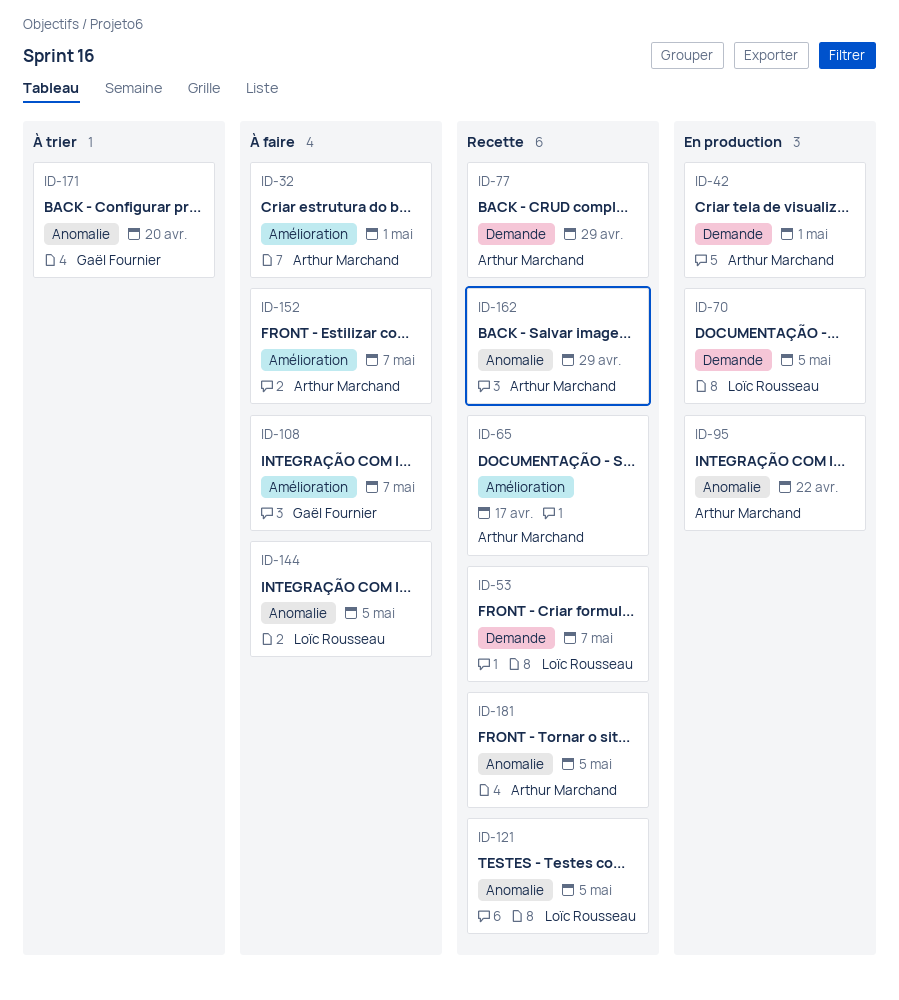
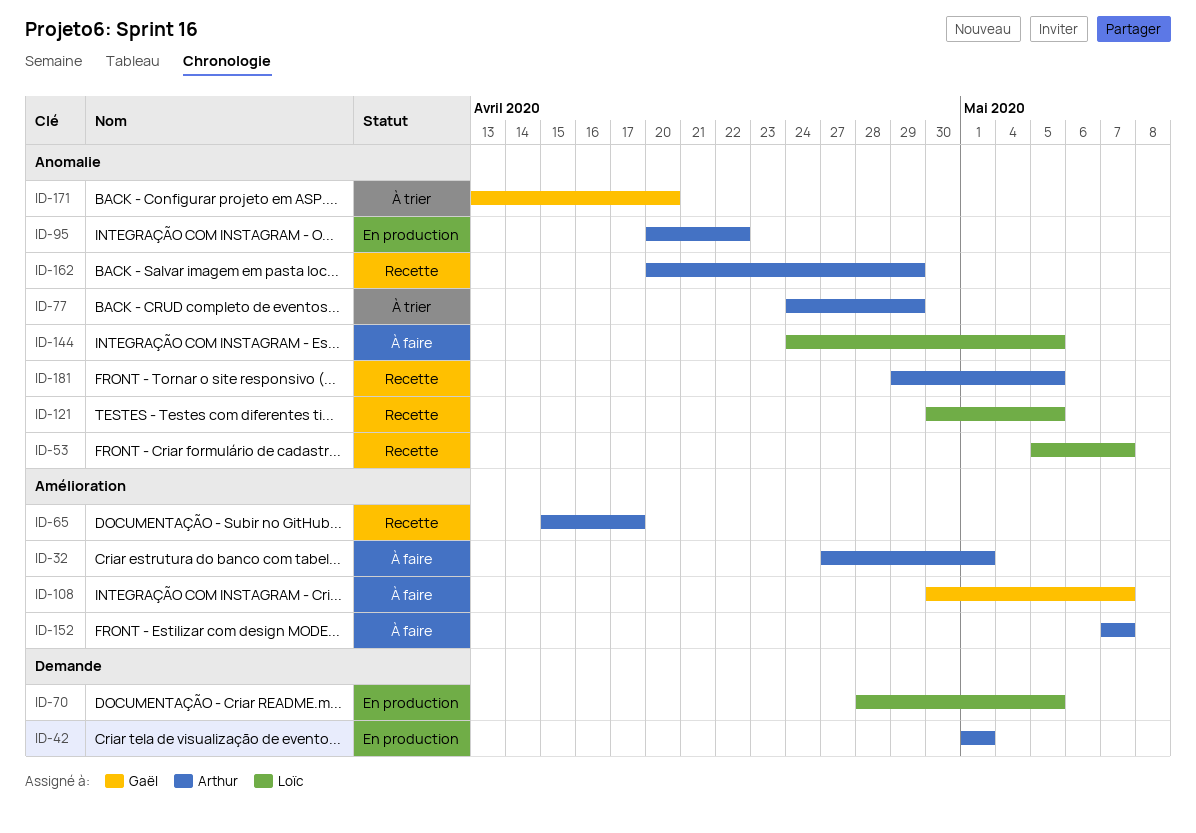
ID-53, label: Demande -> Anomalie
ID-77, status: Recette -> À trier
ID-77, label: Demande -> Anomalie

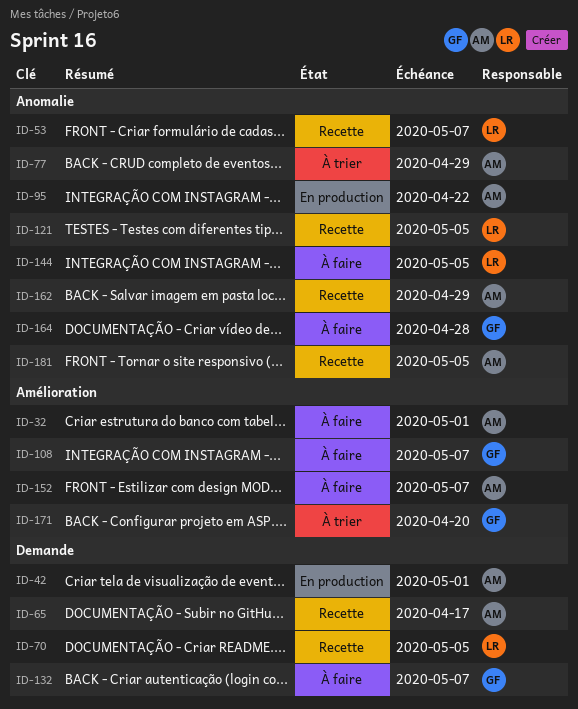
ID-65, label: Amélioration -> Demande
ID-70, status: En production -> Recette
ID-132: none -> present
ID-164: none -> present
ID-171, label: Anomalie -> Amélioration

